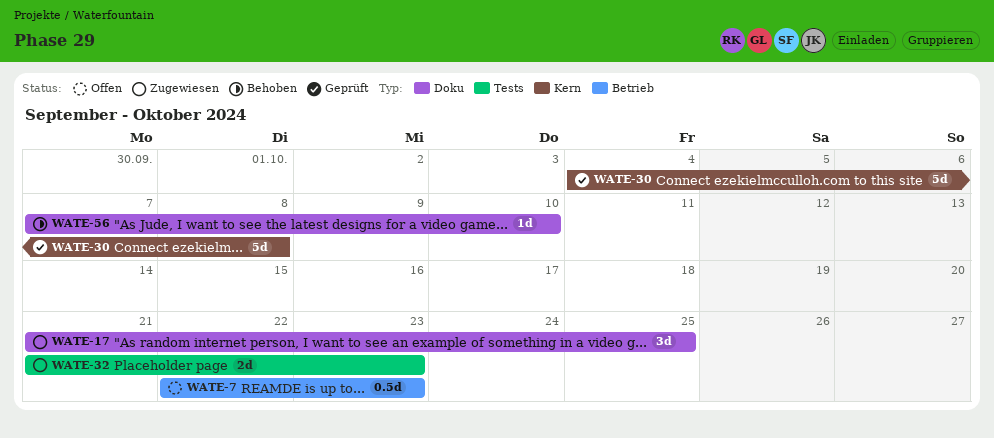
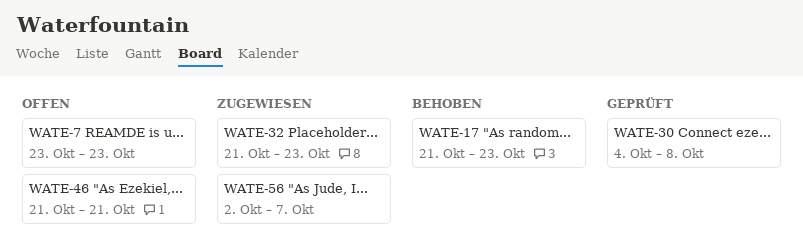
WATE-7, start: Oct 22 -> Oct 23
WATE-17, status: Zugewiesen -> Behoben
WATE-17, due: Oct 25 -> Oct 23
WATE-46: none -> present
WATE-56, status: Behoben -> Zugewiesen
WATE-56, start: Oct 7 -> Oct 2
WATE-56, due: Oct 10 -> Oct 7

